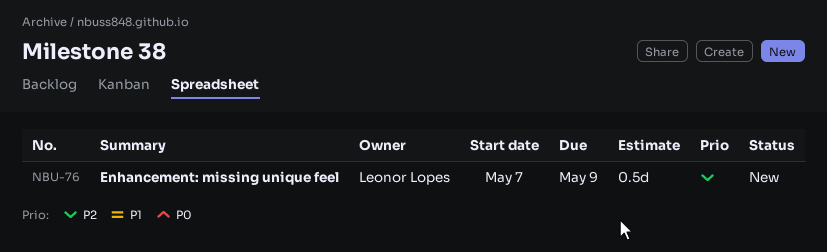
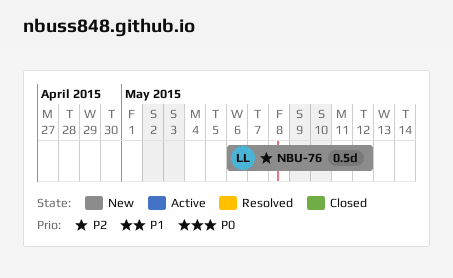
NBU-76, start: May 7 -> May 6
NBU-76, due: May 9 -> May 12

